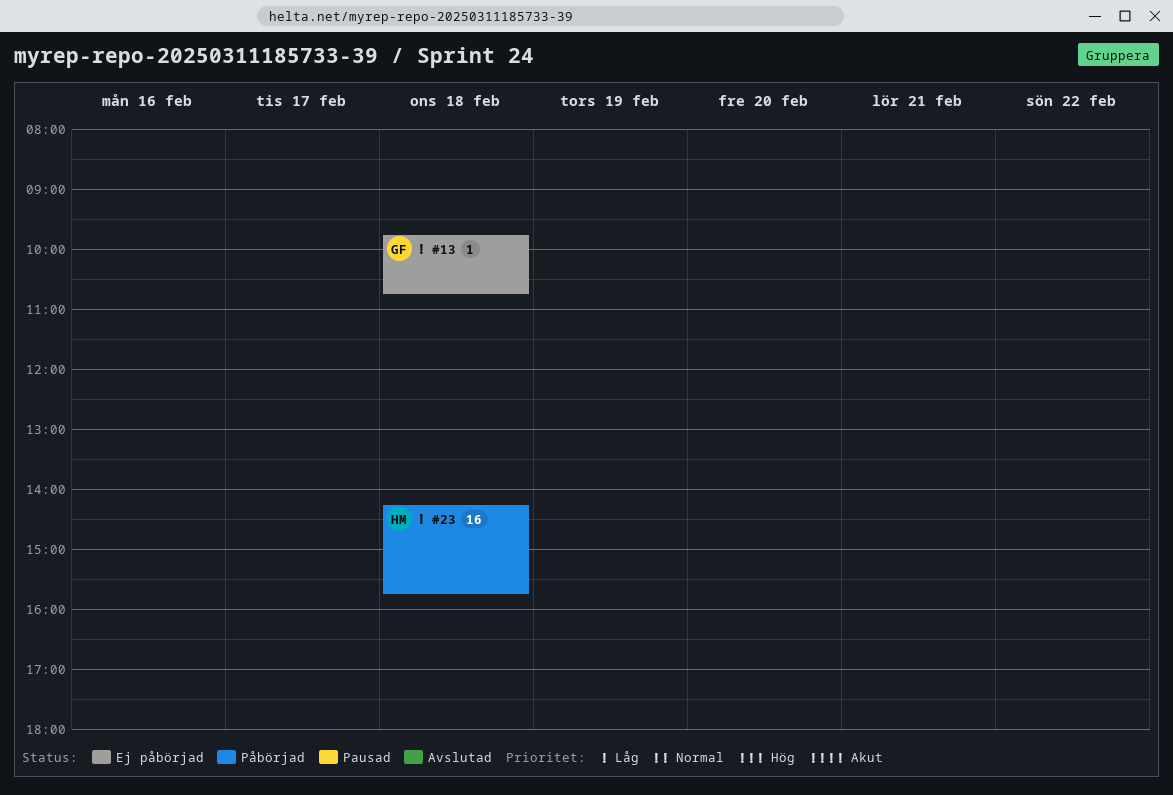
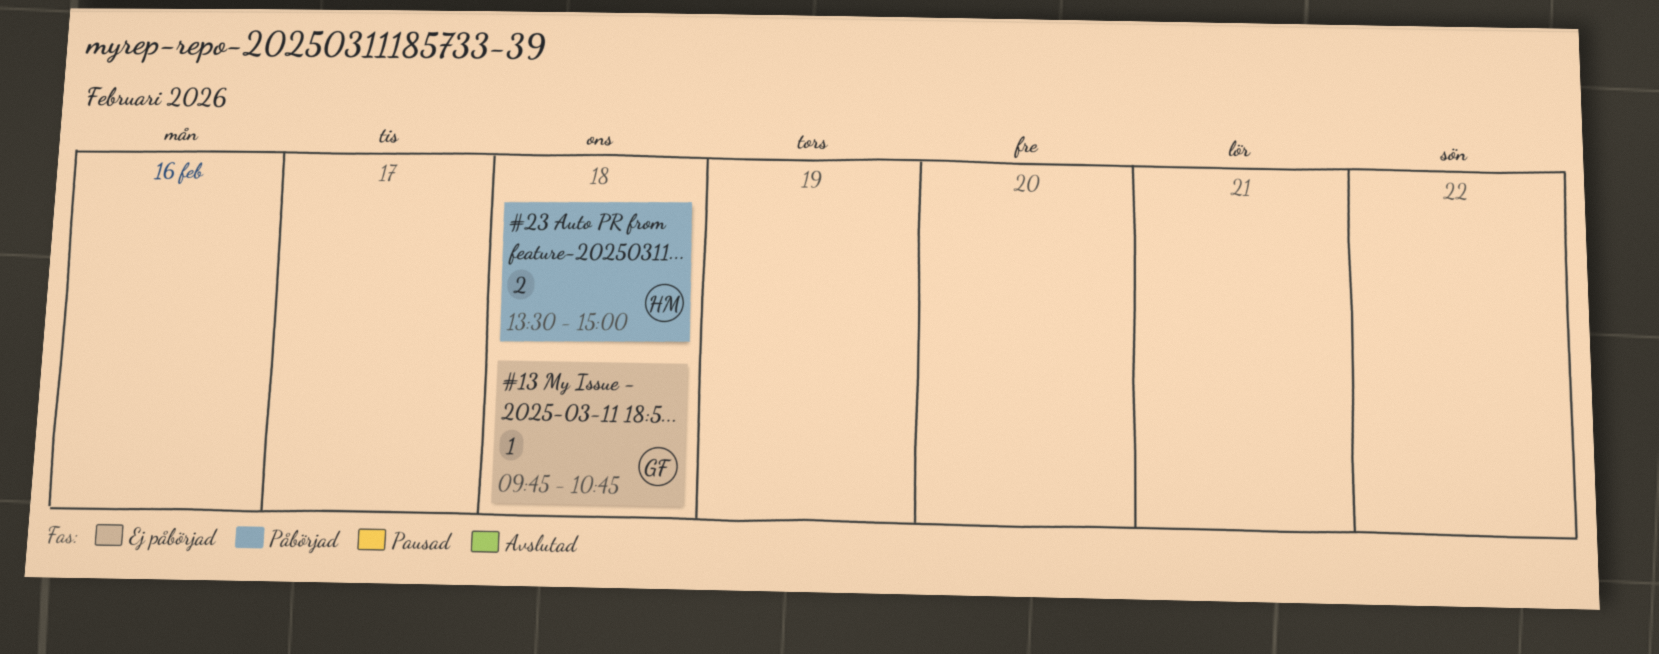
#23, estimate: 16 -> 2
#23, begins: 14:15 -> 13:30
#23, ends: 15:45 -> 15:00

